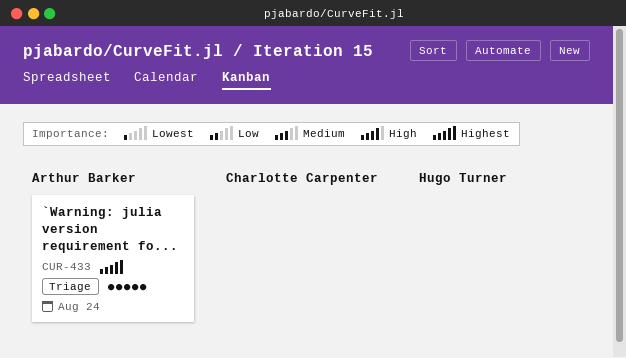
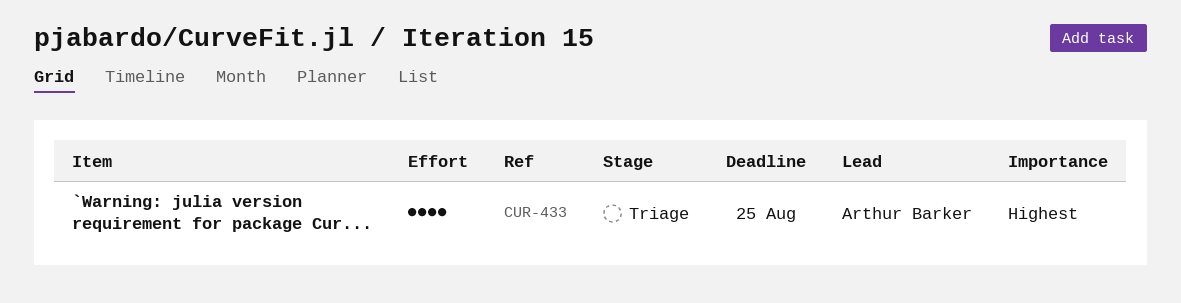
CUR-433, estimate: 5 -> 4
CUR-433, due: Aug 24 -> Aug 25

